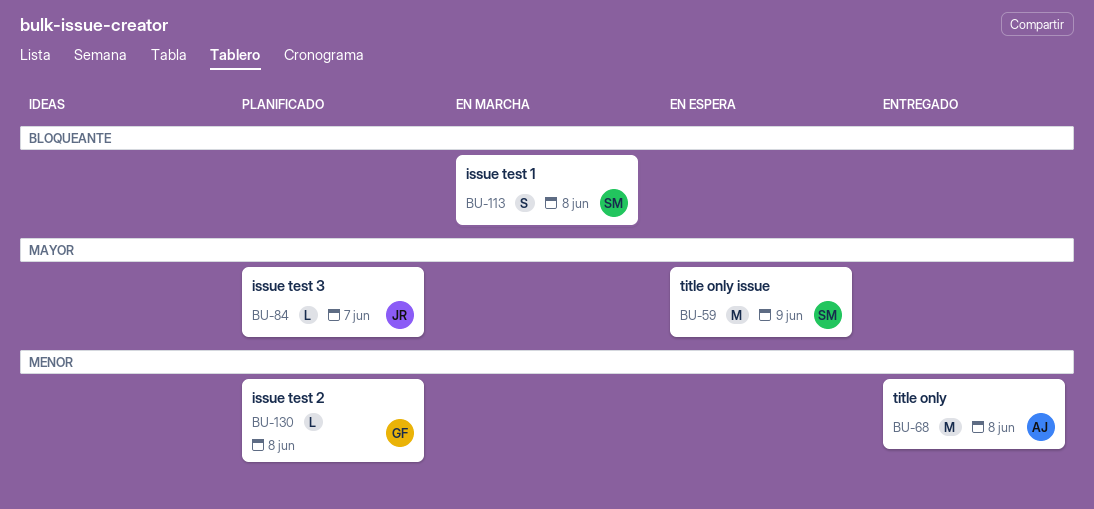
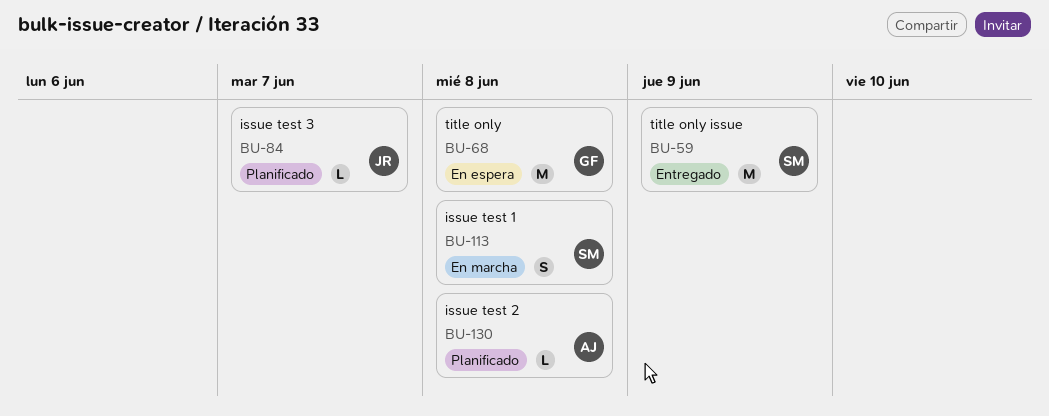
BU-59, status: En espera -> Entregado
BU-68, status: Entregado -> En espera
BU-68, owner: AJ -> GF
BU-130, owner: GF -> AJ

